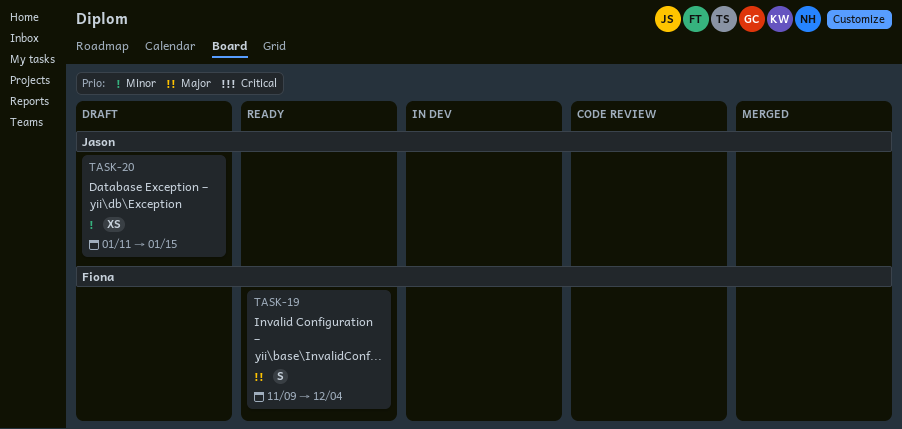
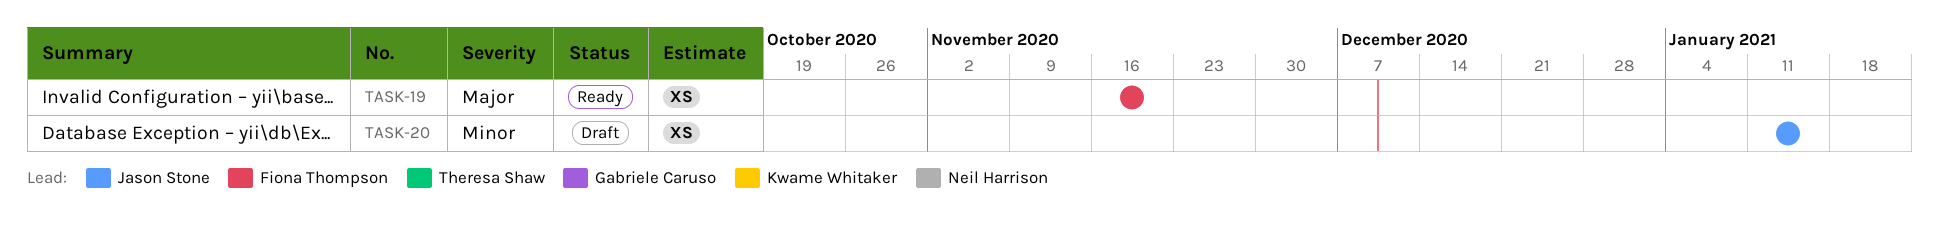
TASK-19, estimate: S -> XS
TASK-19, start: Nov 9 -> Nov 16
TASK-19, due: Dec 4 -> Nov 20

